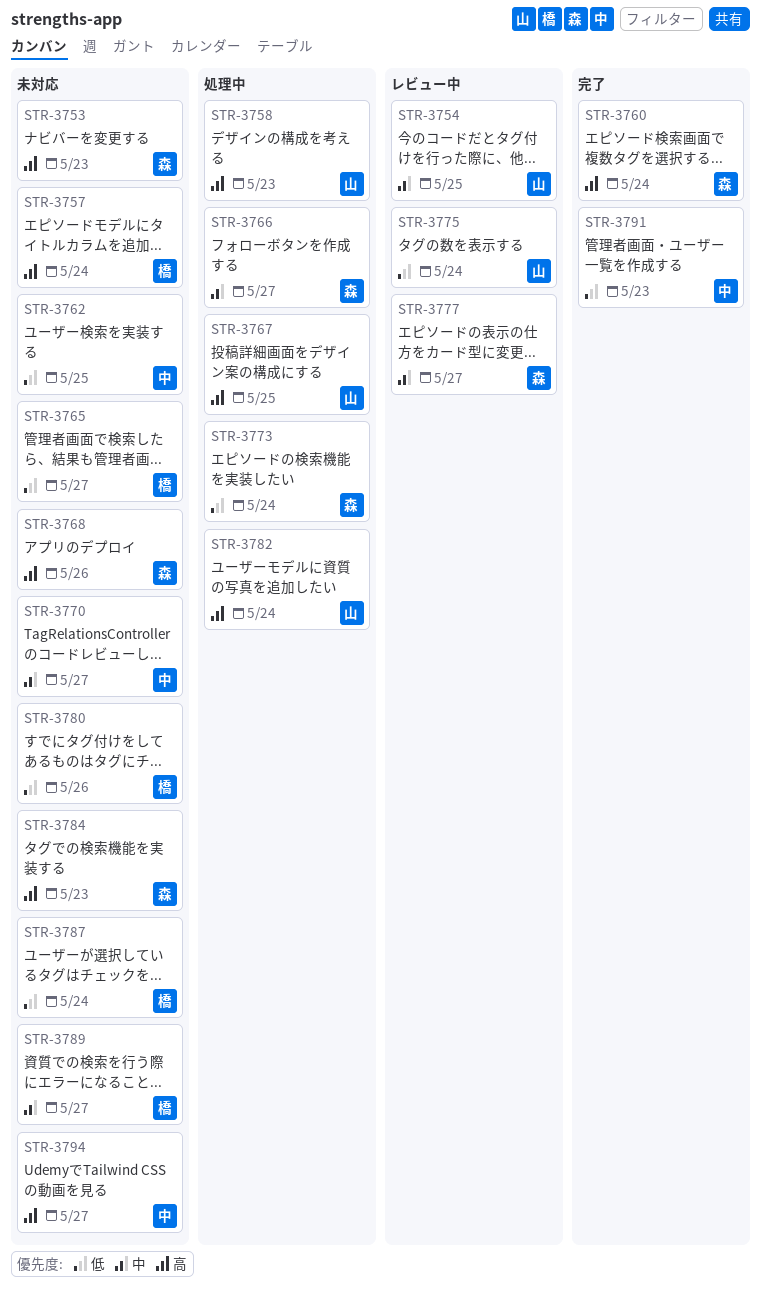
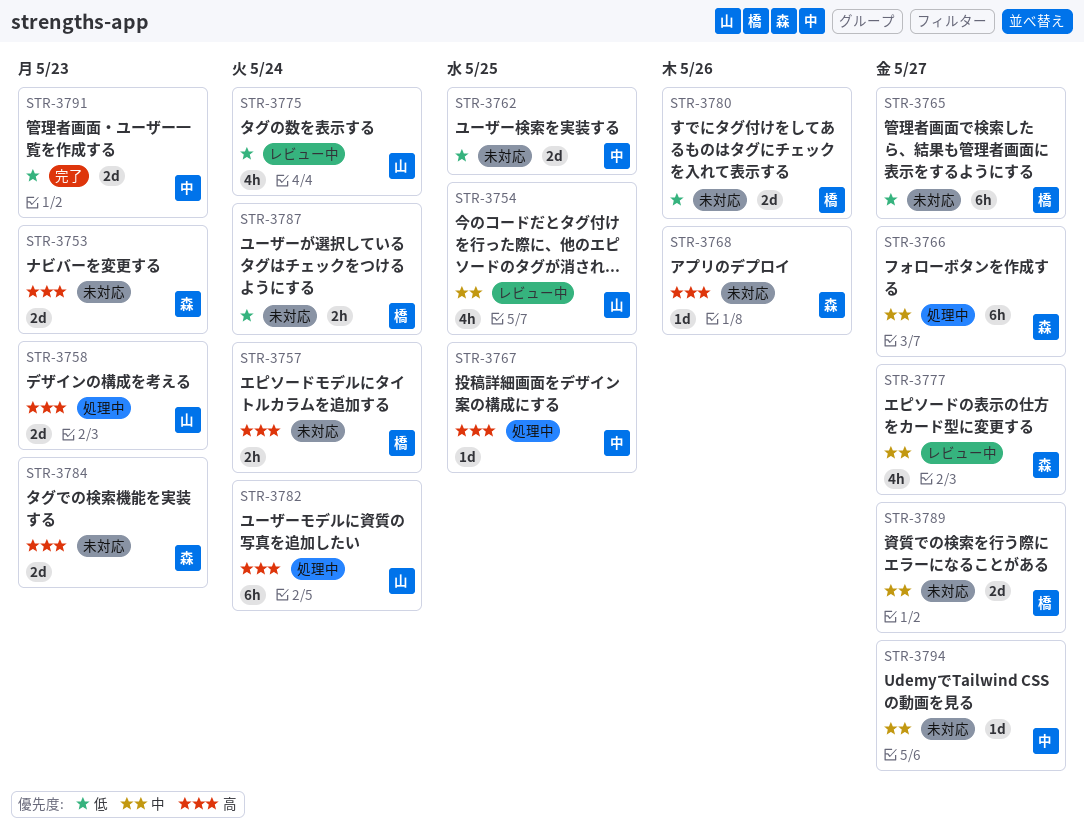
STR-3760: present -> none
STR-3767, owner: 山 -> 中
STR-3770: present -> none
STR-3773: present -> none
STR-3794, priority: 高 -> 中

